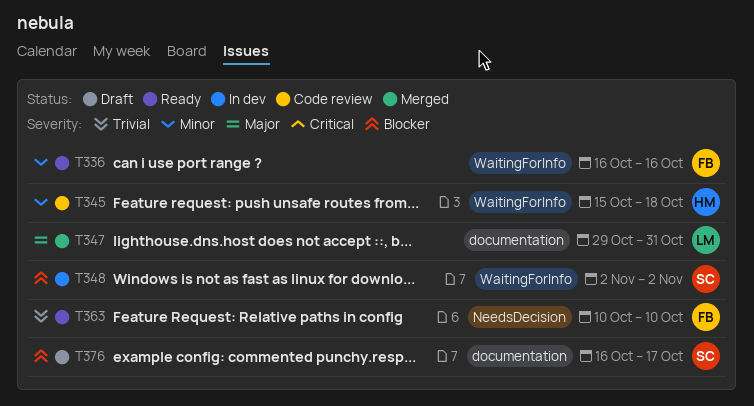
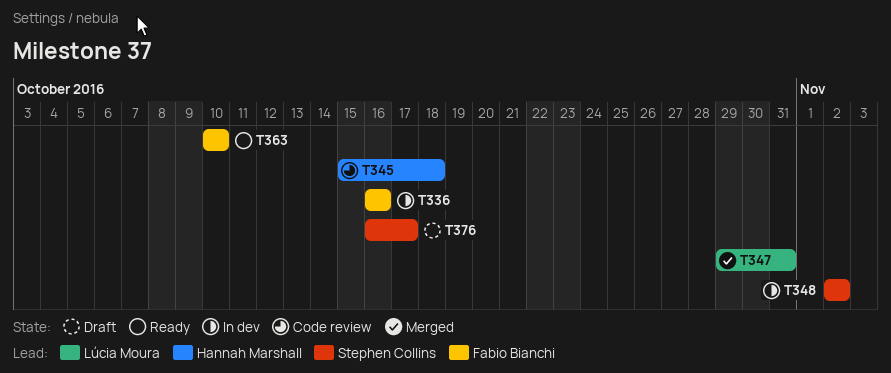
T336, status: Ready -> In dev

